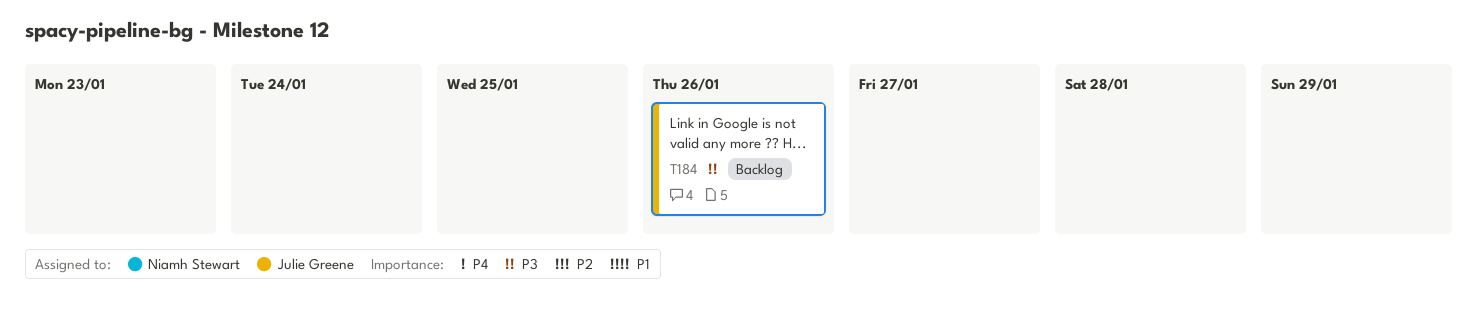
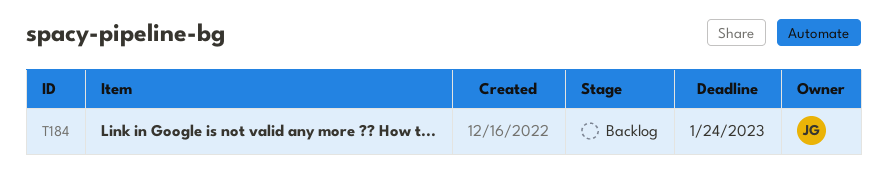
T184, due: Jan 26 -> Jan 24

